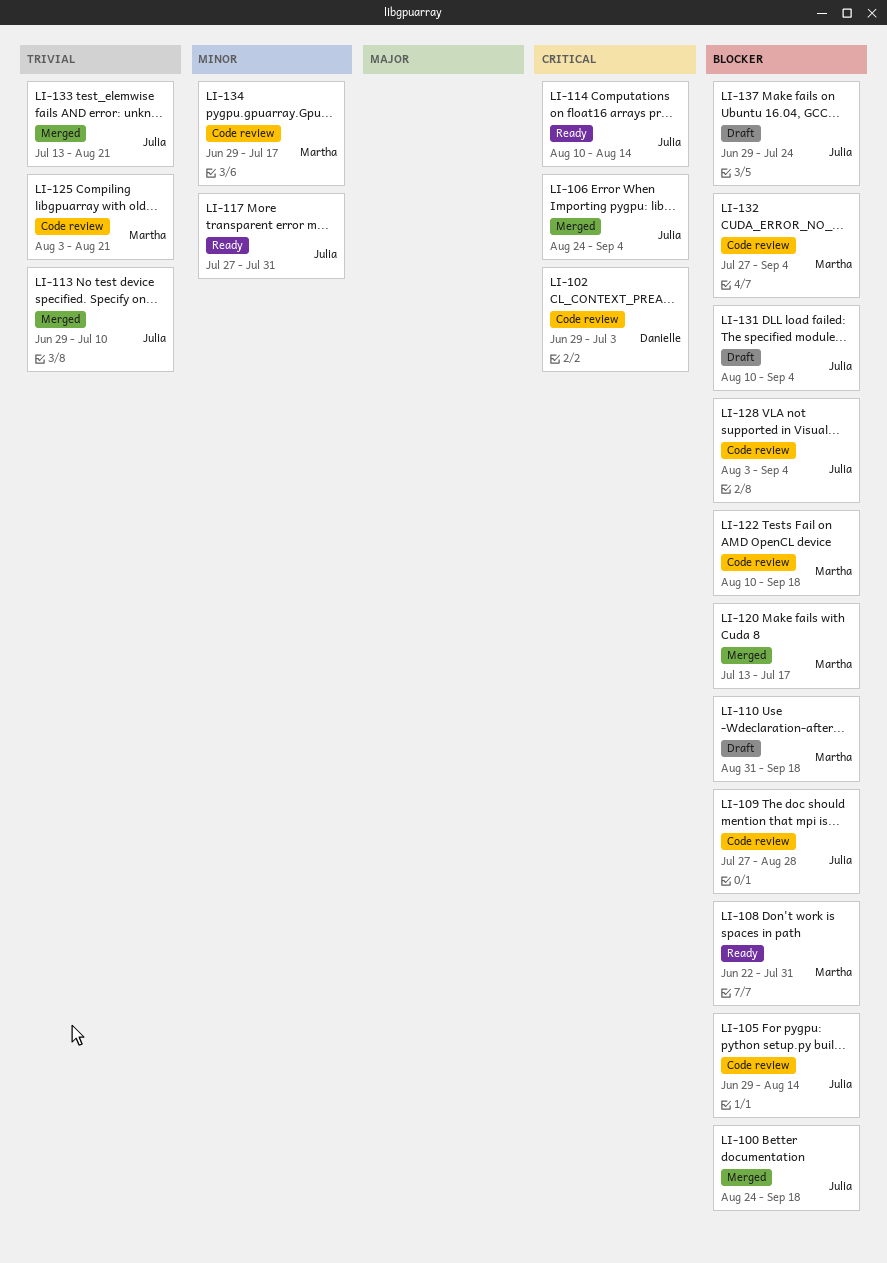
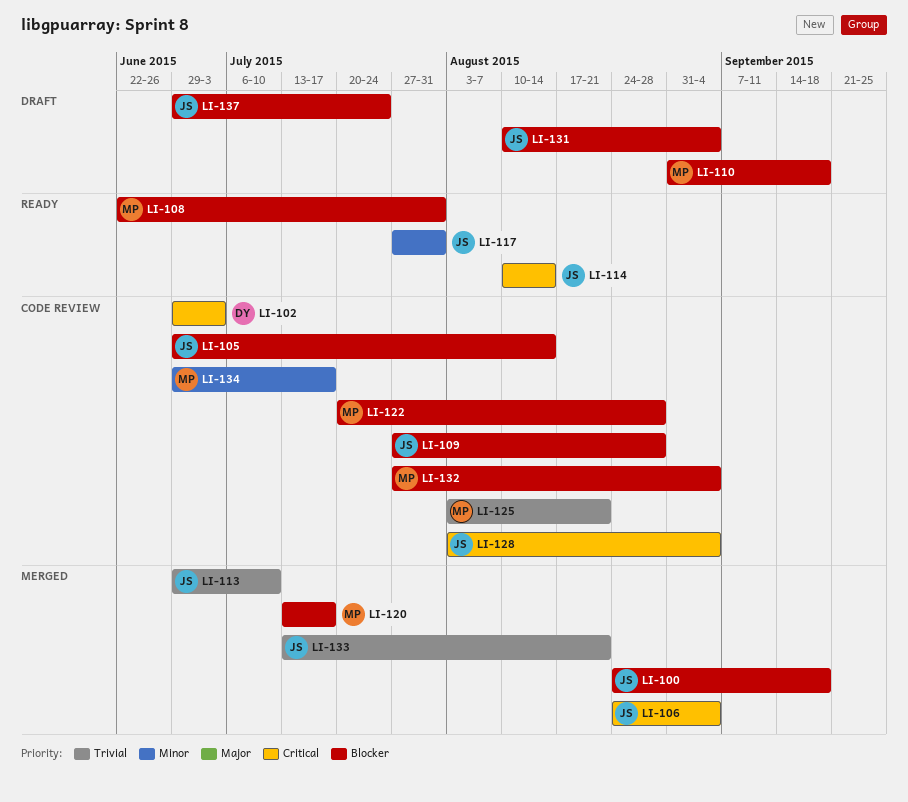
LI-122, start: Aug 10 -> Jul 20
LI-122, due: Sep 18 -> Aug 28
LI-128, priority: Blocker -> Critical

